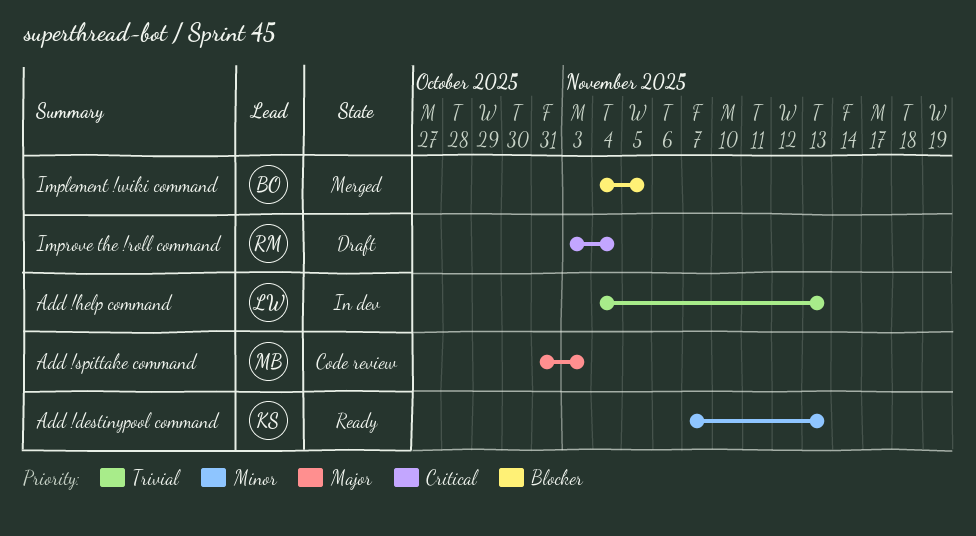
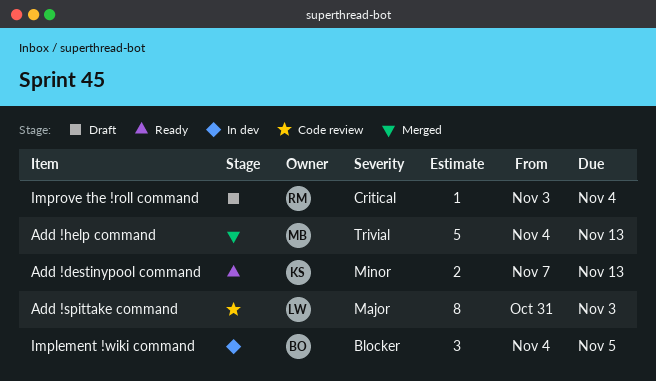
Add !help command, status: In dev -> Merged
Add !help command, owner: LW -> MB
Add !spittake command, owner: MB -> LW
Implement !wiki command, status: Merged -> In dev

